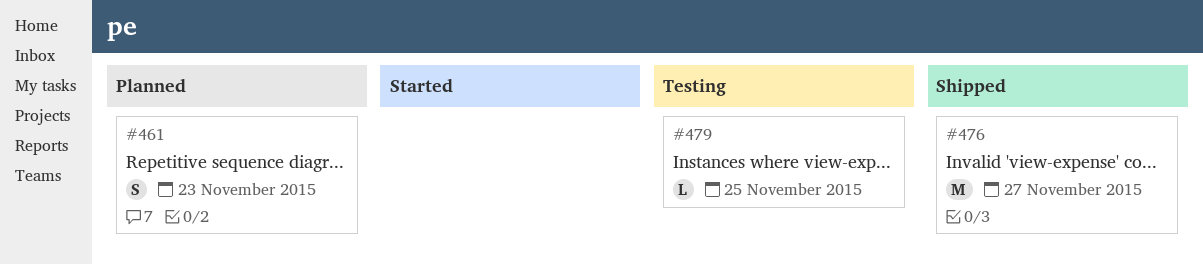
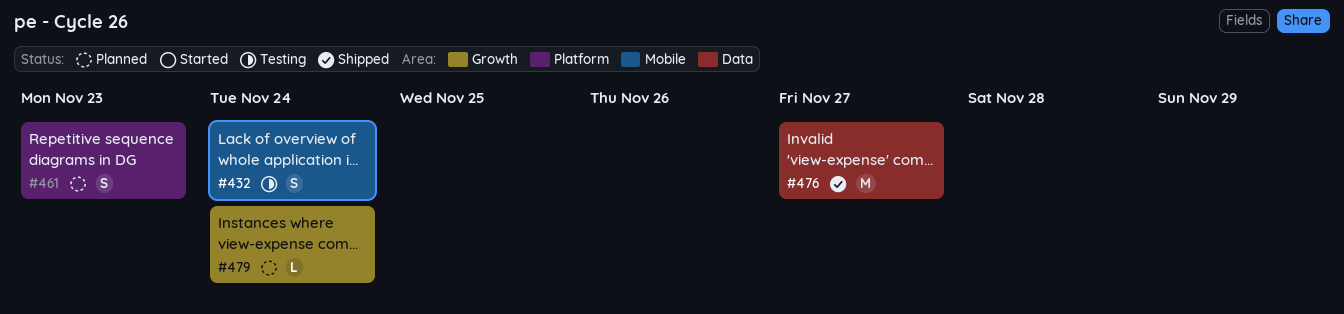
#432: none -> present
#479, status: Testing -> Planned
#479, due: Nov 25 -> Nov 24

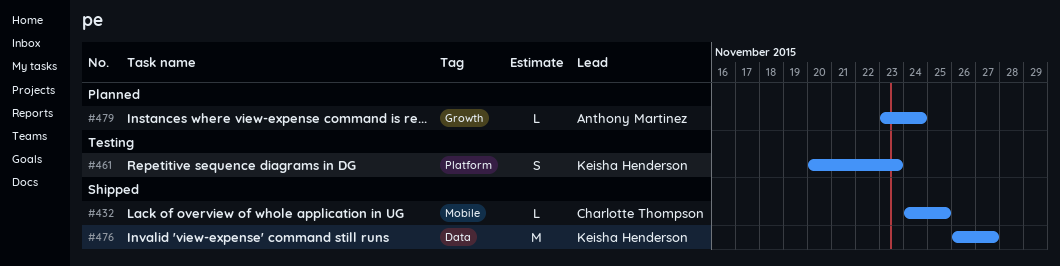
#432, status: Testing -> Shipped
#432, estimate: S -> L
#432, due: Nov 24 -> Nov 25
#461, status: Planned -> Testing

